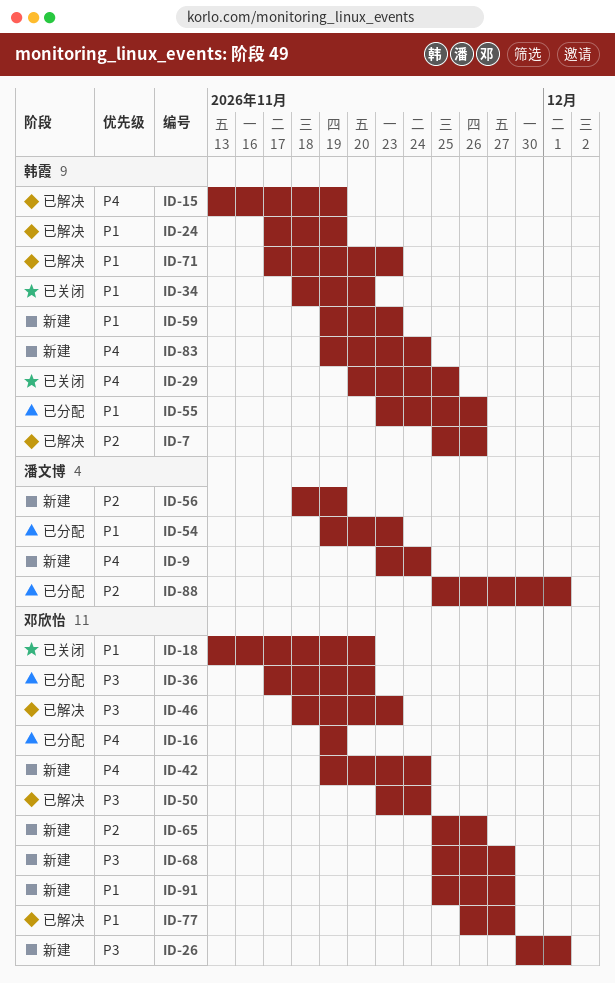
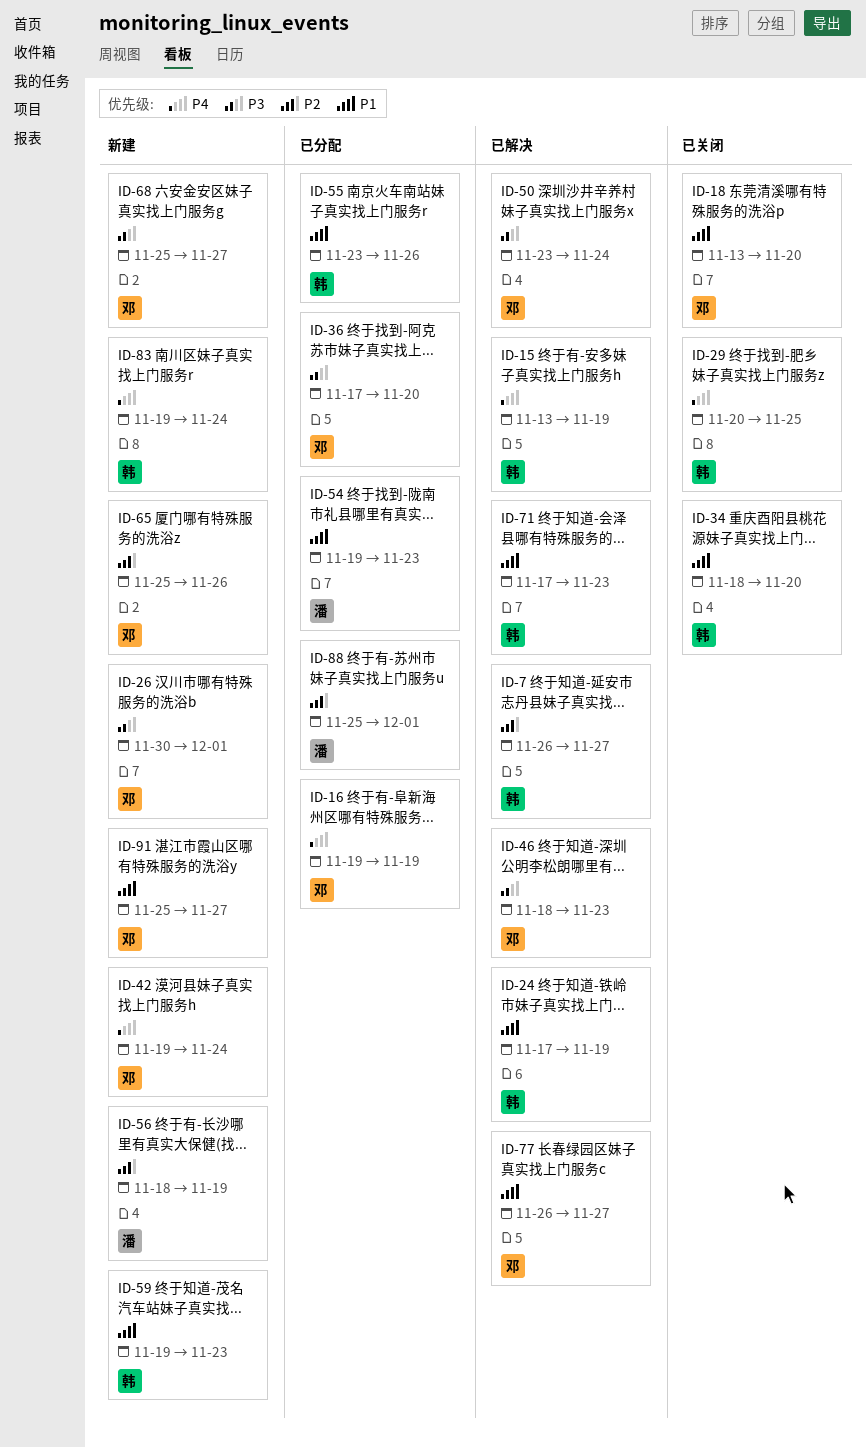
ID-7, start: Nov 25 -> Nov 26
ID-7, due: Nov 26 -> Nov 27
ID-9: present -> none

